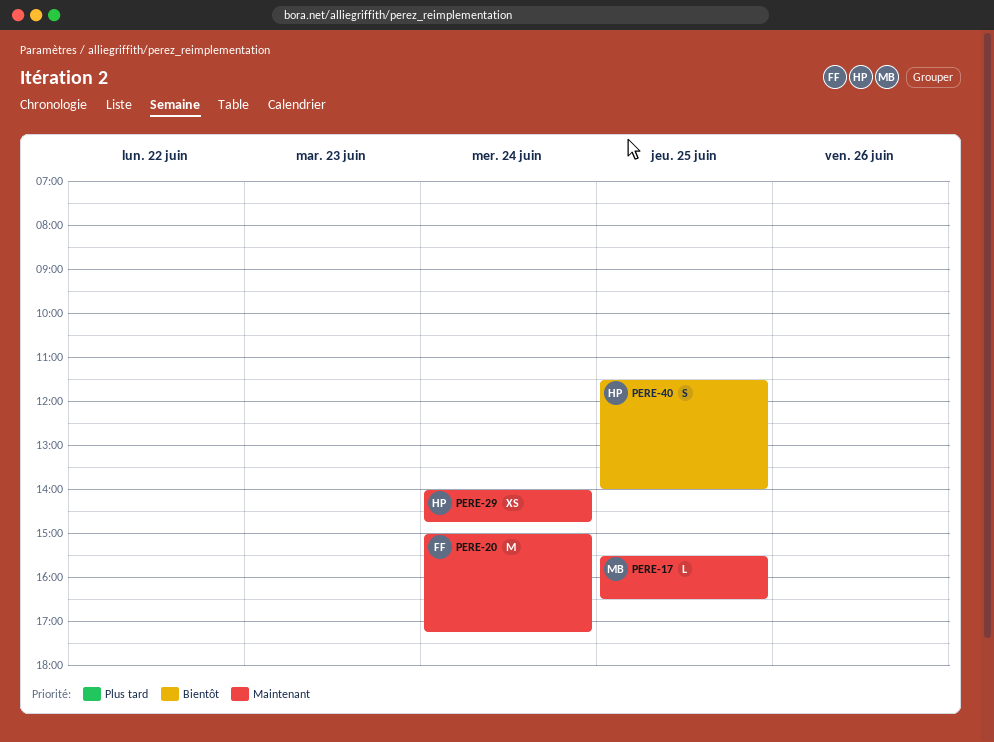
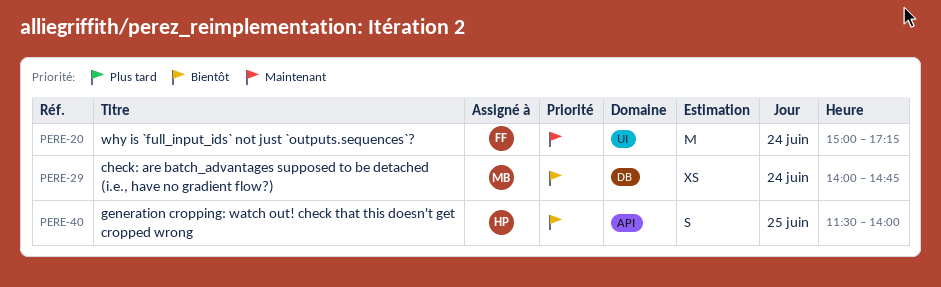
PERE-17: present -> none
PERE-29, owner: HP -> MB
PERE-29, priority: Maintenant -> Bientôt

